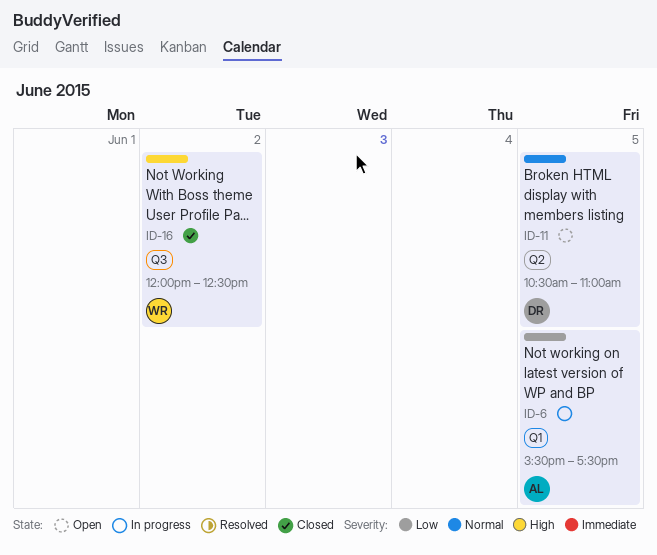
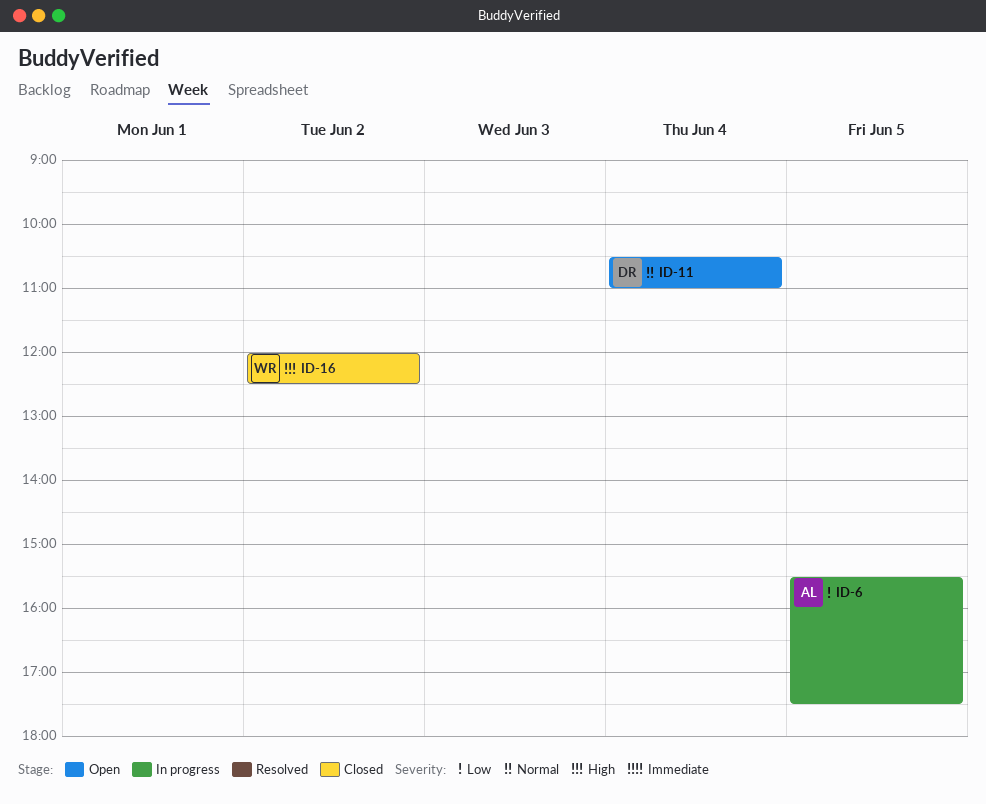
ID-11, day: Jun 5 -> Jun 4

